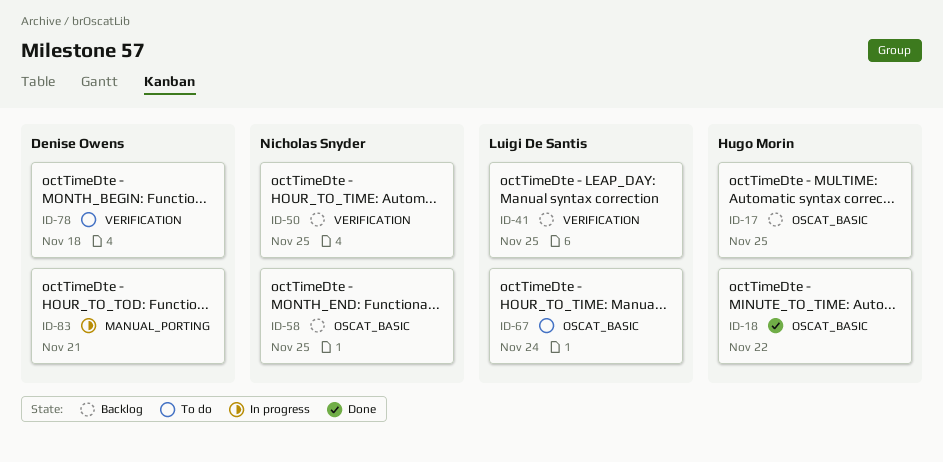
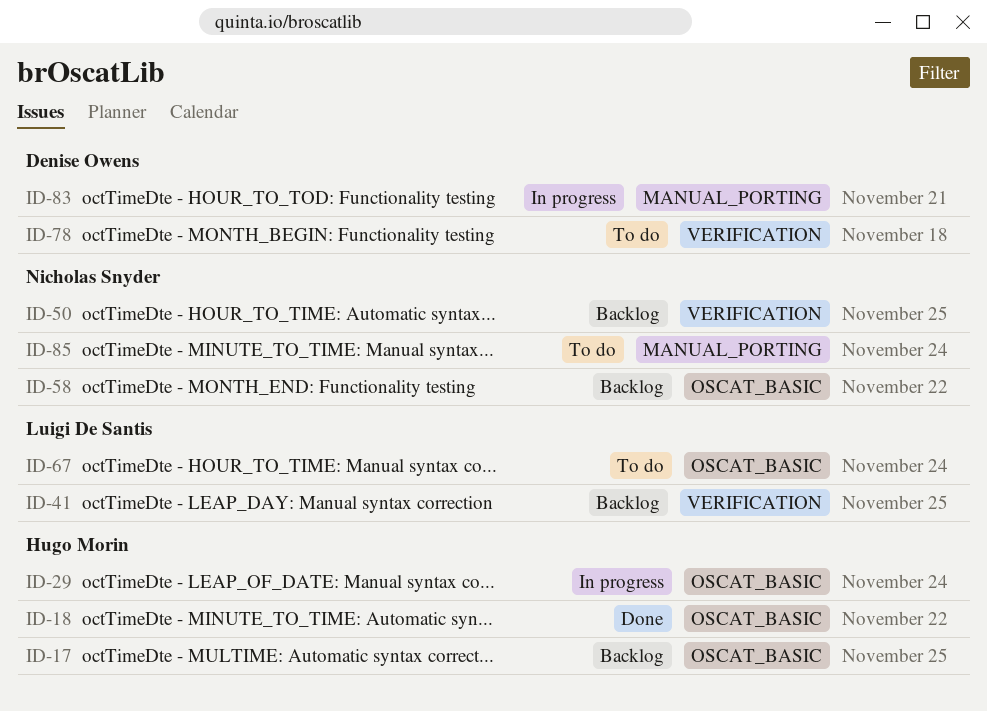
ID-29: none -> present
ID-58, due: Nov 25 -> Nov 22
ID-85: none -> present

